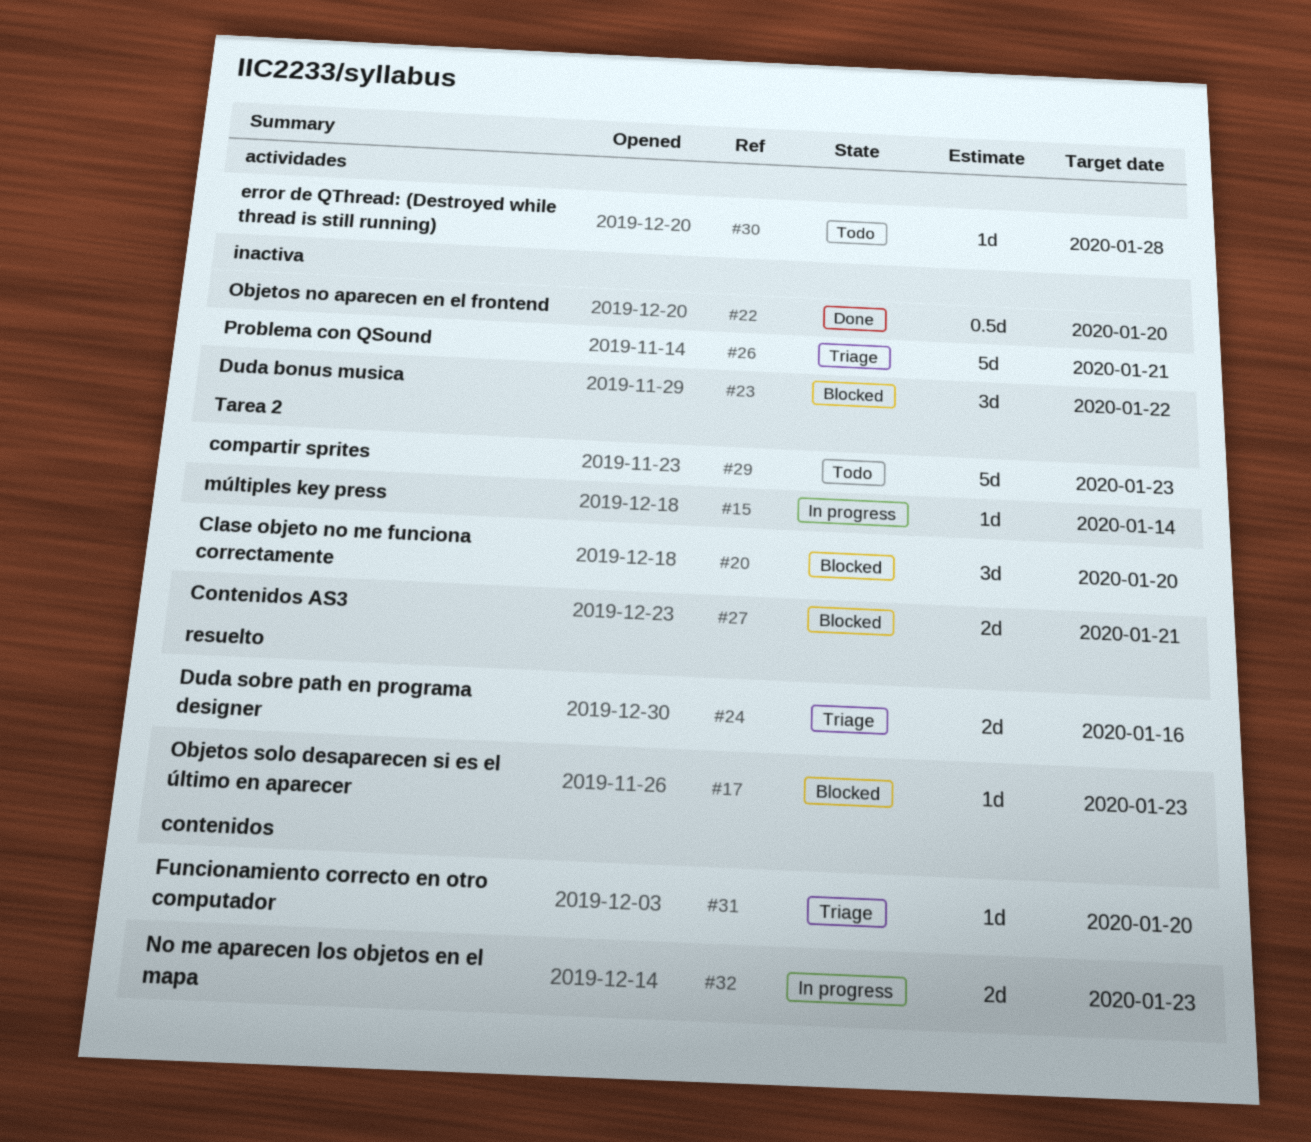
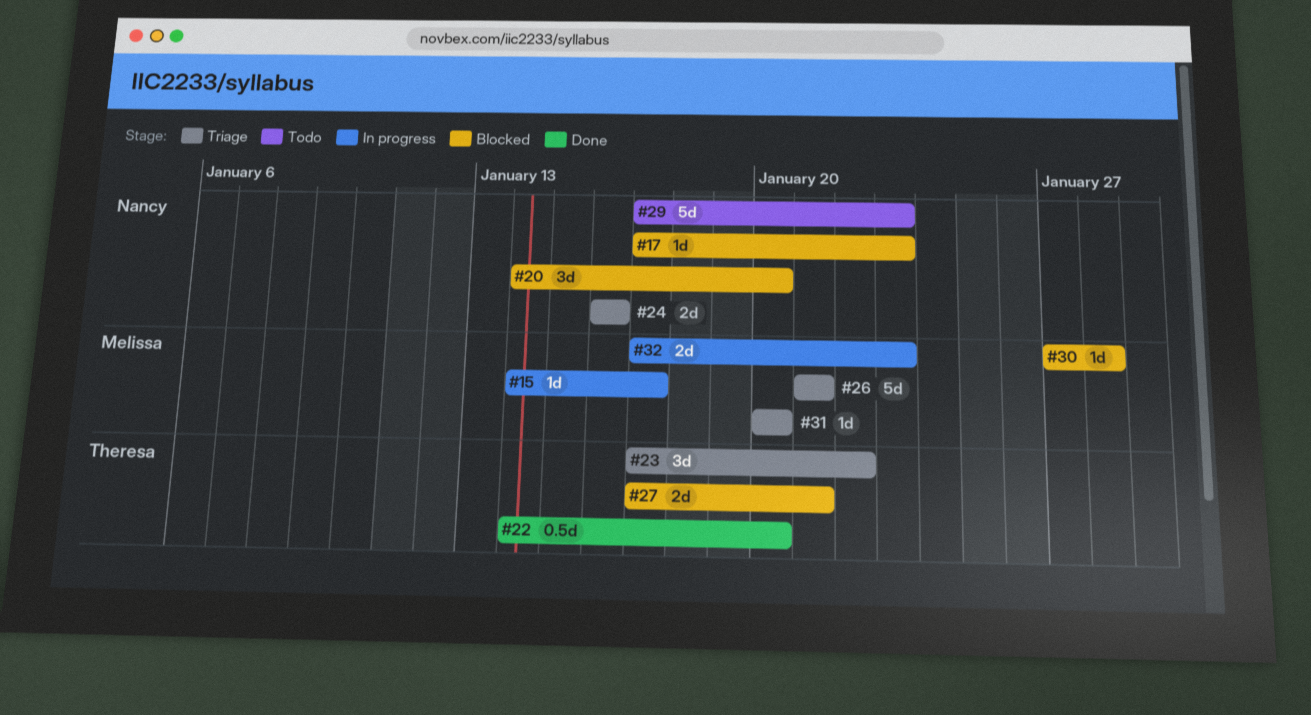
#15, due: Jan 14 -> Jan 17
#23, status: Blocked -> Triage
#30, status: Todo -> Blocked

